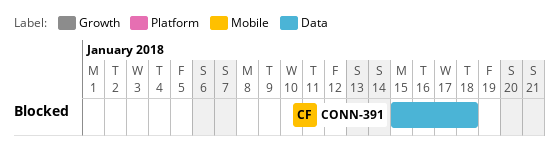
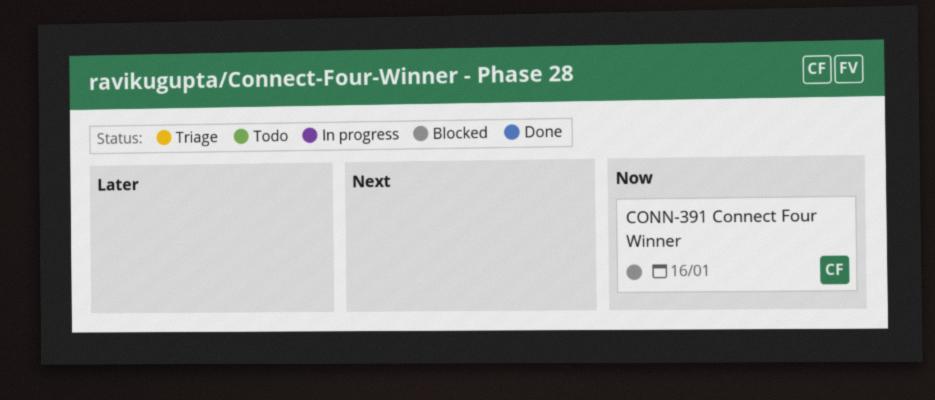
CONN-391, due: Jan 18 -> Jan 16

